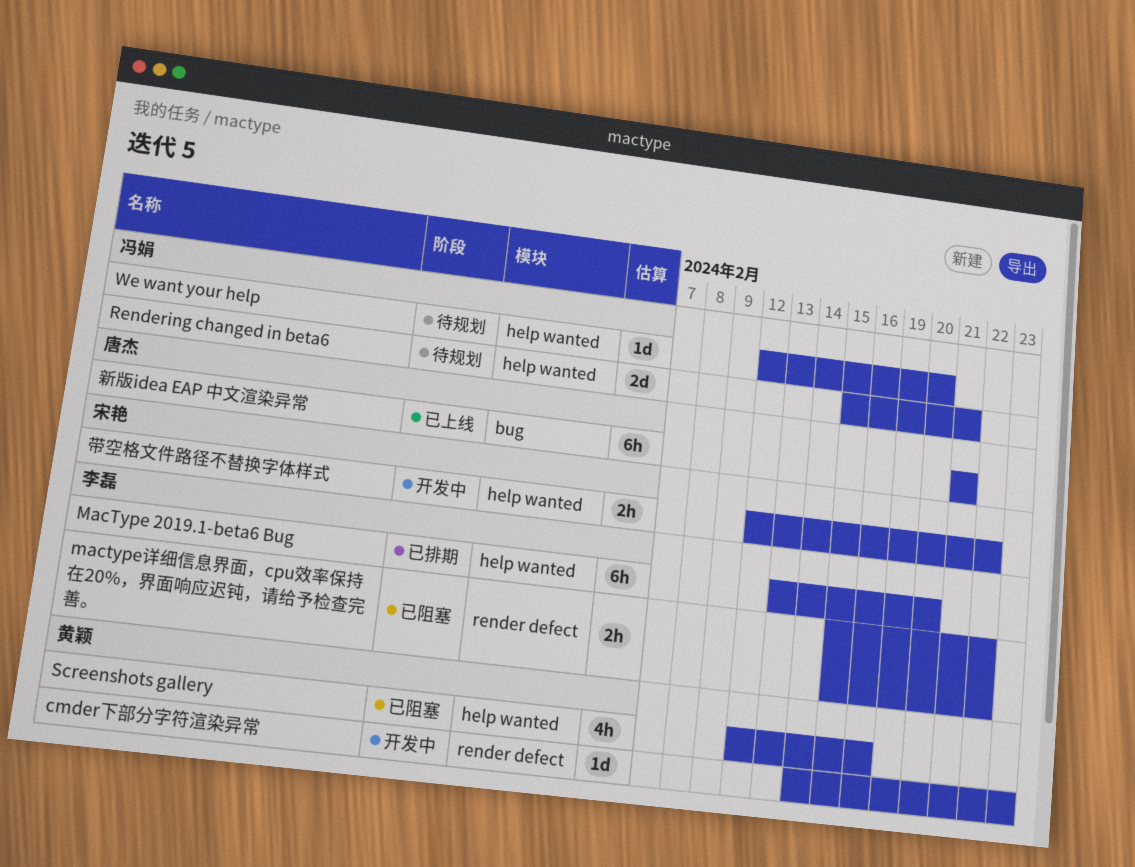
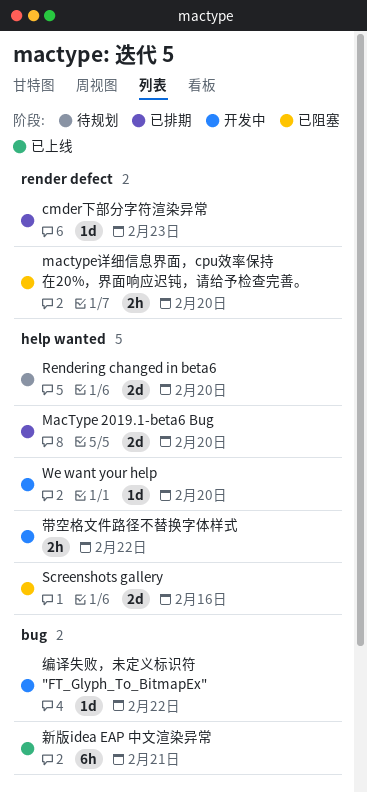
cmder下部分字符渲染异常, status: 开发中 -> 已排期
MacType 2019.1-beta6 Bug, estimate: 6h -> 2d
mactype详细信息界面，cpu效率保持在20%，界面响应迟钝，请给予检查完善。, due: Feb 22 -> Feb 20
Rendering changed in beta6, due: Feb 21 -> Feb 20
Screenshots gallery, estimate: 4h -> 2d
We want your help, status: 待规划 -> 开发中
编译失败，未定义标识符 "FT_Glyph_To_BitmapEx": none -> present

